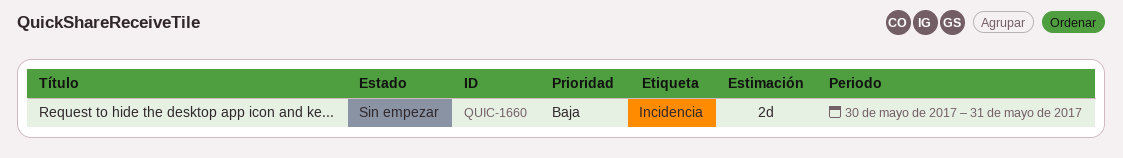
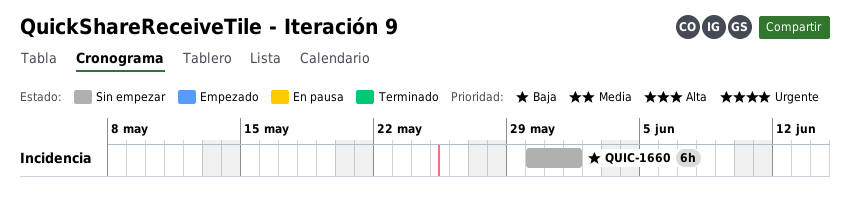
QUIC-1660, estimate: 2d -> 6h
QUIC-1660, due: May 31 -> Jun 1

